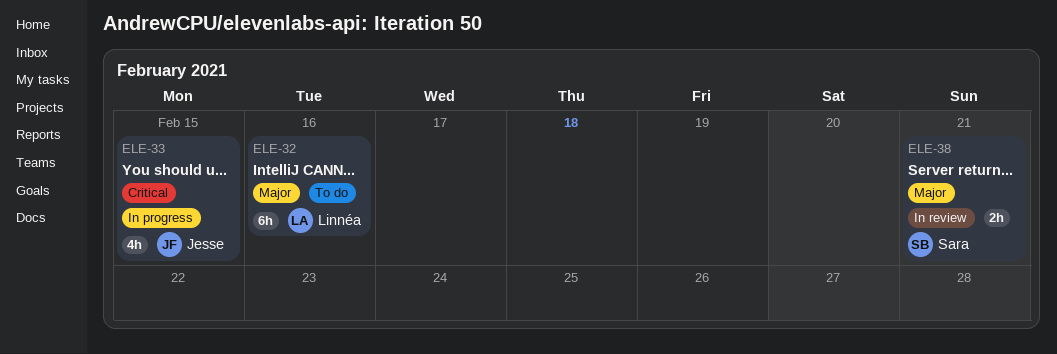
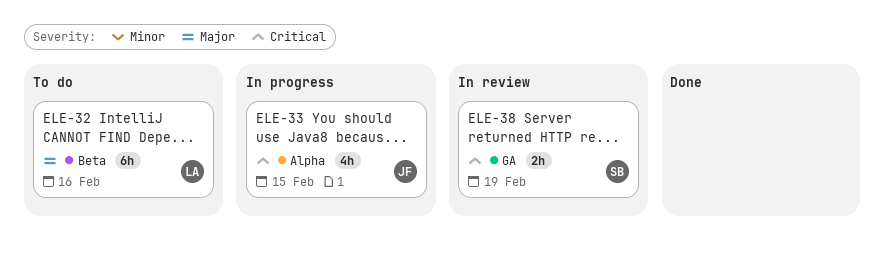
ELE-38, priority: Major -> Critical
ELE-38, due: Feb 21 -> Feb 19

